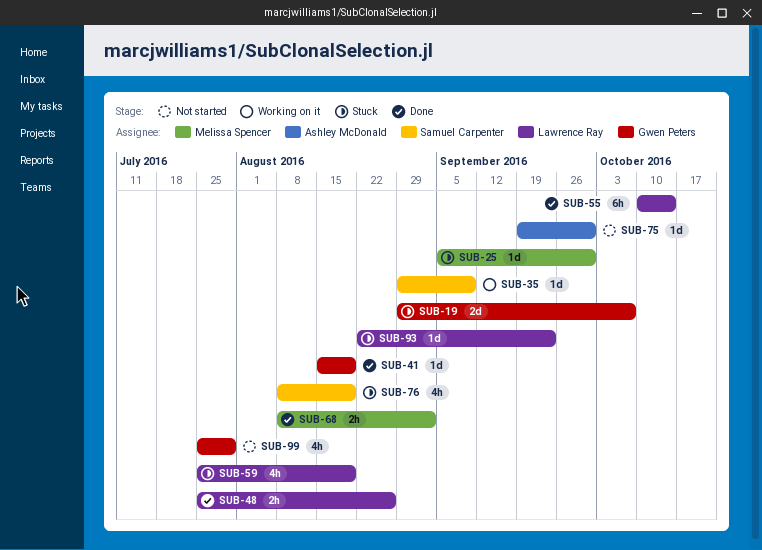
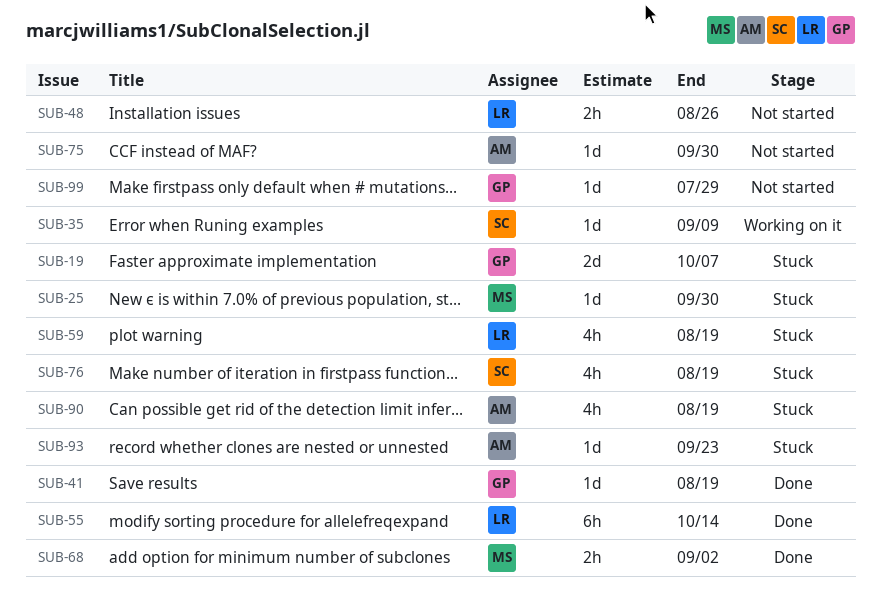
SUB-48, status: Done -> Not started
SUB-90: none -> present
SUB-93, owner: Lawrence Ray -> Ashley McDonald
SUB-99, estimate: 4h -> 1d

